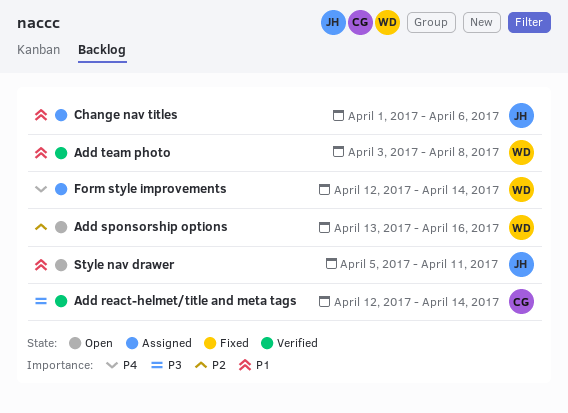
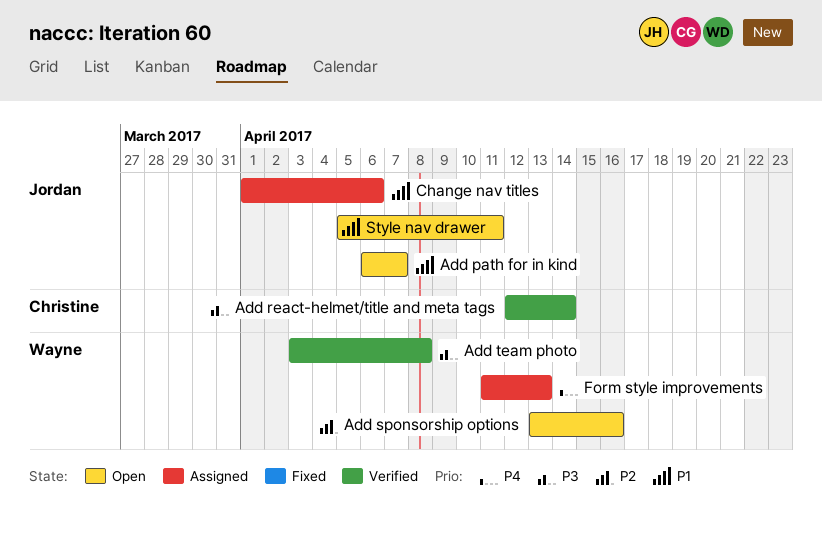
Add path for in kind: none -> present
Add team photo, priority: P1 -> P3
Form style improvements, start: Apr 12 -> Apr 11
Form style improvements, due: Apr 14 -> Apr 13

